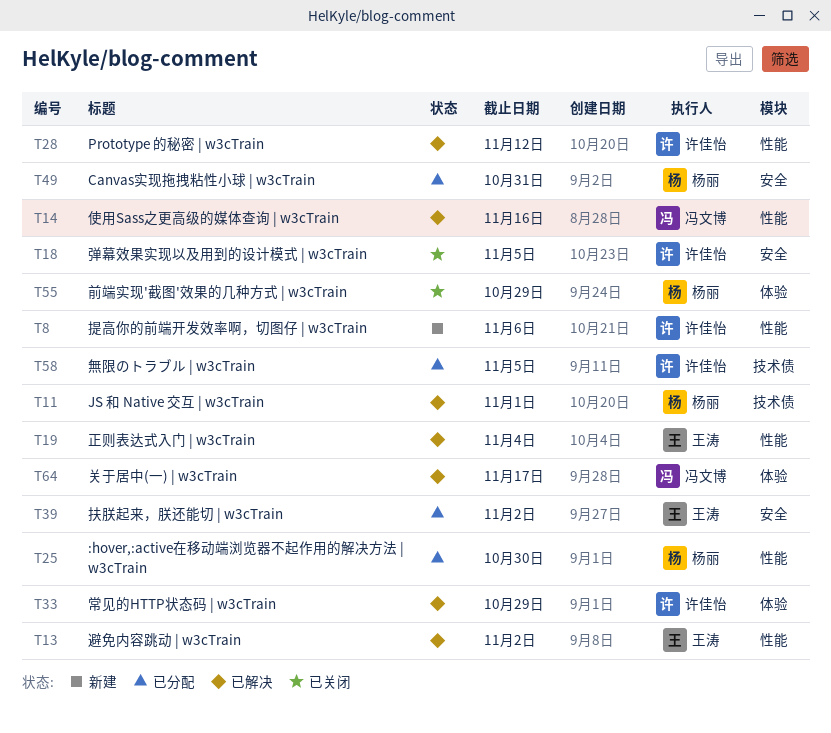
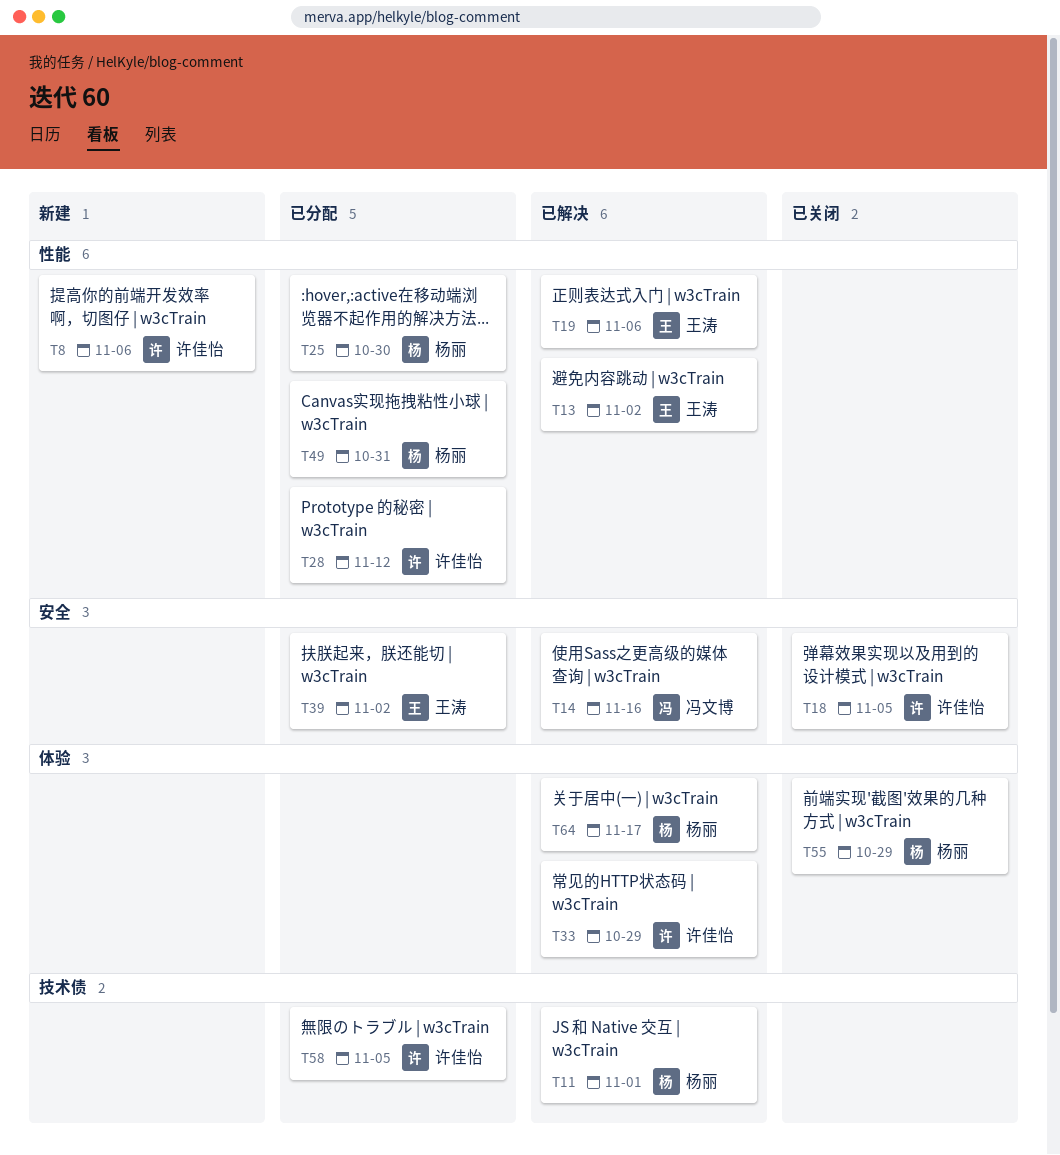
T14, label: 性能 -> 安全
T19, due: Nov 4 -> Nov 6
T28, status: 已解决 -> 已分配
T49, label: 安全 -> 性能
T64, owner: 冯文博 -> 杨丽

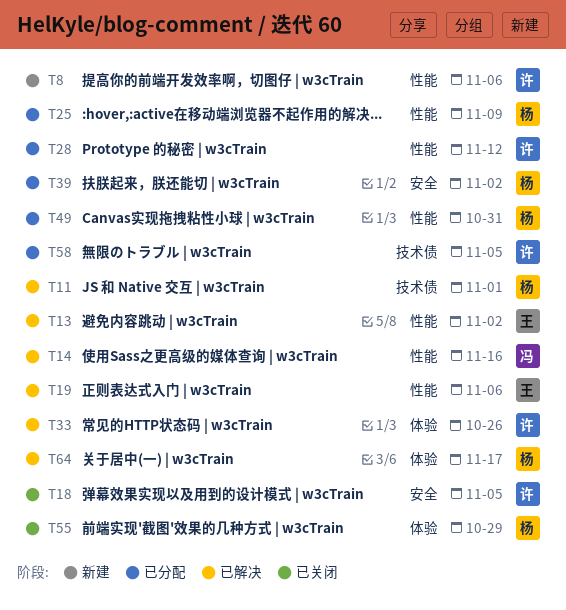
T14, label: 安全 -> 性能
T25, due: Oct 30 -> Nov 9
T33, due: Oct 29 -> Oct 26
T39, owner: 王涛 -> 杨丽

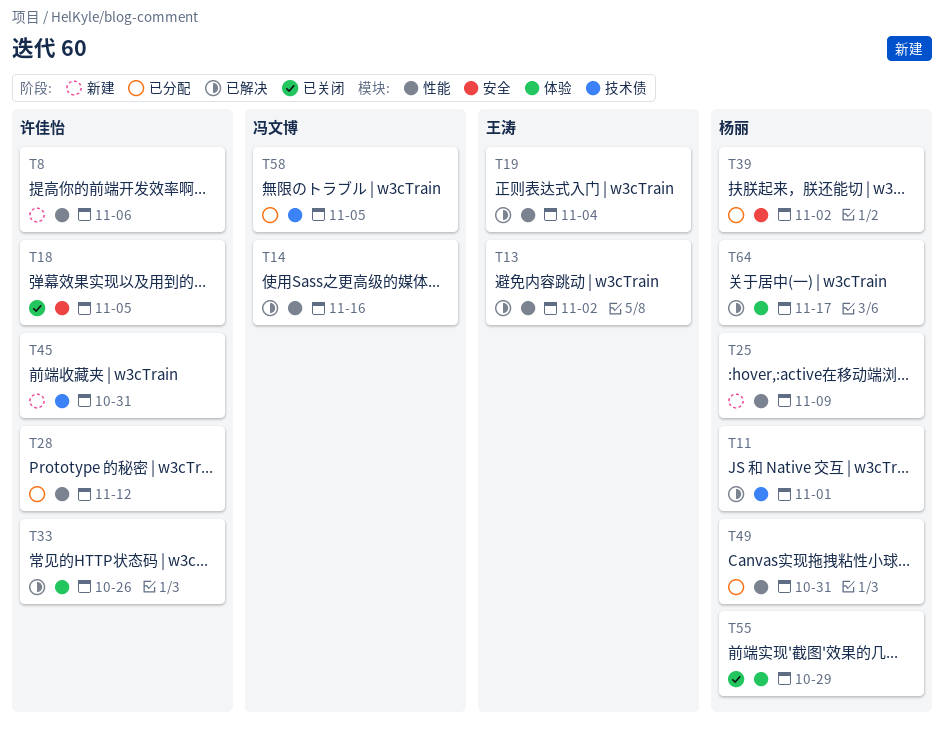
T19, due: Nov 6 -> Nov 4
T25, status: 已分配 -> 新建
T45: none -> present
T58, owner: 许佳怡 -> 冯文博

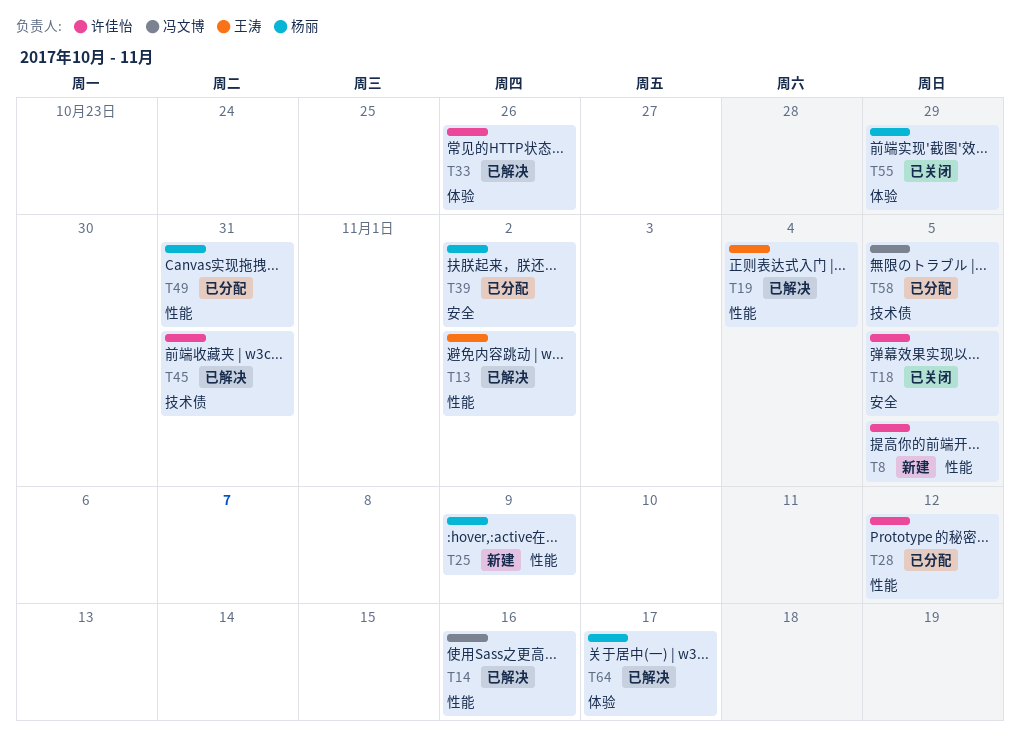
T8, due: Nov 6 -> Nov 5
T11: present -> none
T45, status: 新建 -> 已解决

